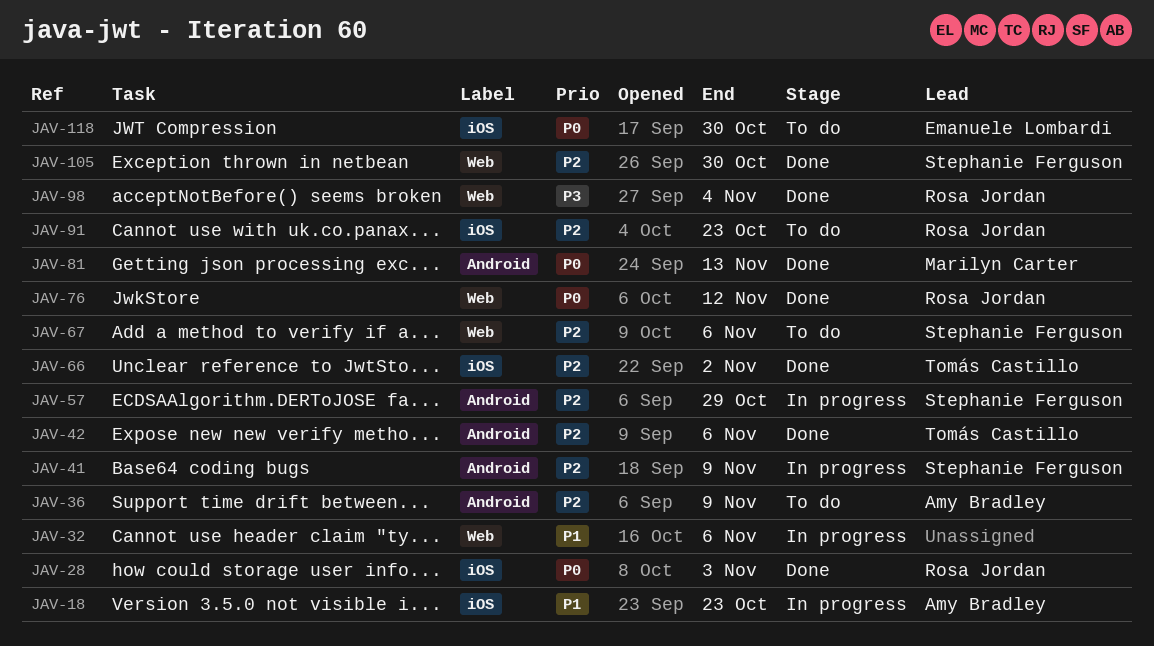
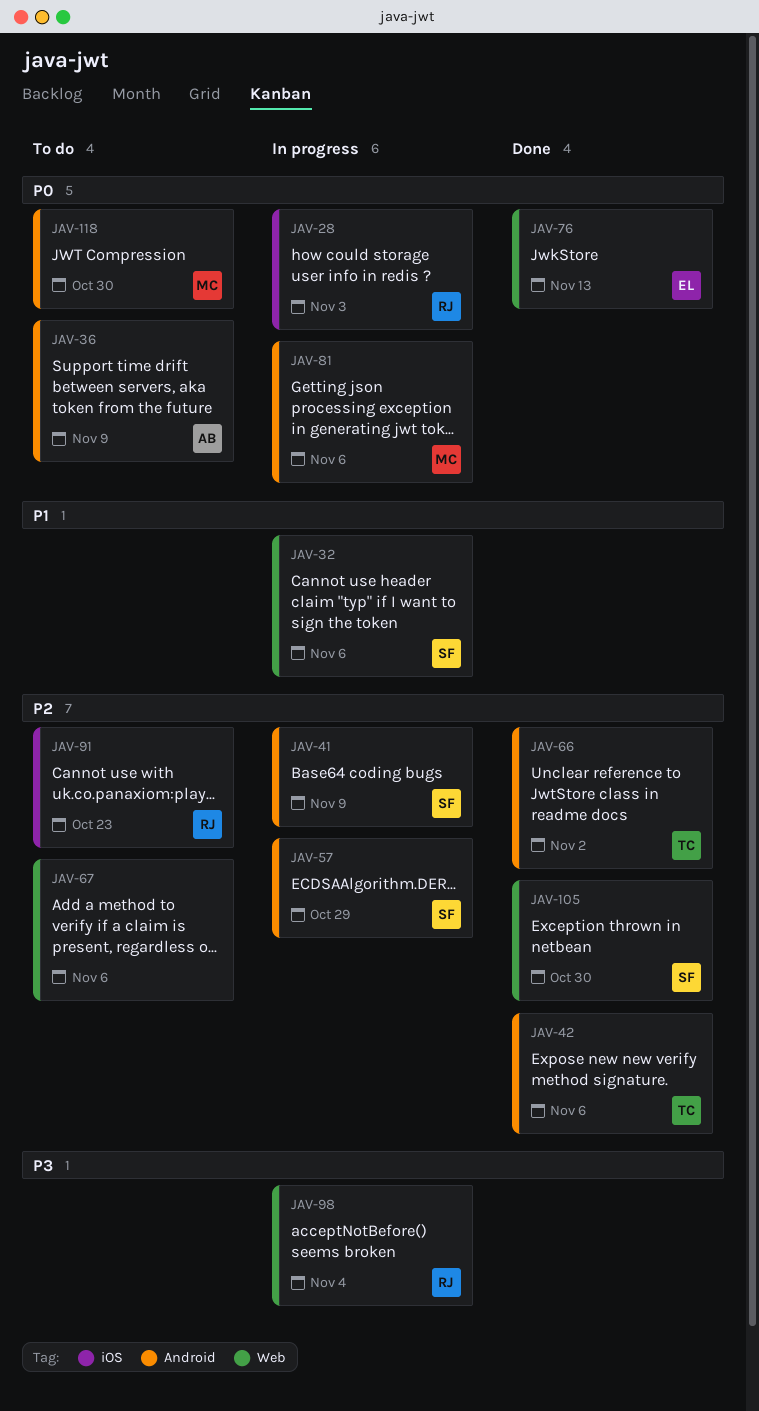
JAV-18: present -> none
JAV-28, status: Done -> In progress
JAV-32, owner: none -> Stephanie Ferguson
JAV-36, priority: P2 -> P0
JAV-66, label: iOS -> Android
JAV-67, owner: Stephanie Ferguson -> none
JAV-76, owner: Rosa Jordan -> Emanuele Lombardi
JAV-76, due: Nov 12 -> Nov 13
JAV-81, status: Done -> In progress
JAV-81, due: Nov 13 -> Nov 6
JAV-98, status: Done -> In progress
JAV-118, owner: Emanuele Lombardi -> Marilyn Carter
JAV-118, label: iOS -> Android

